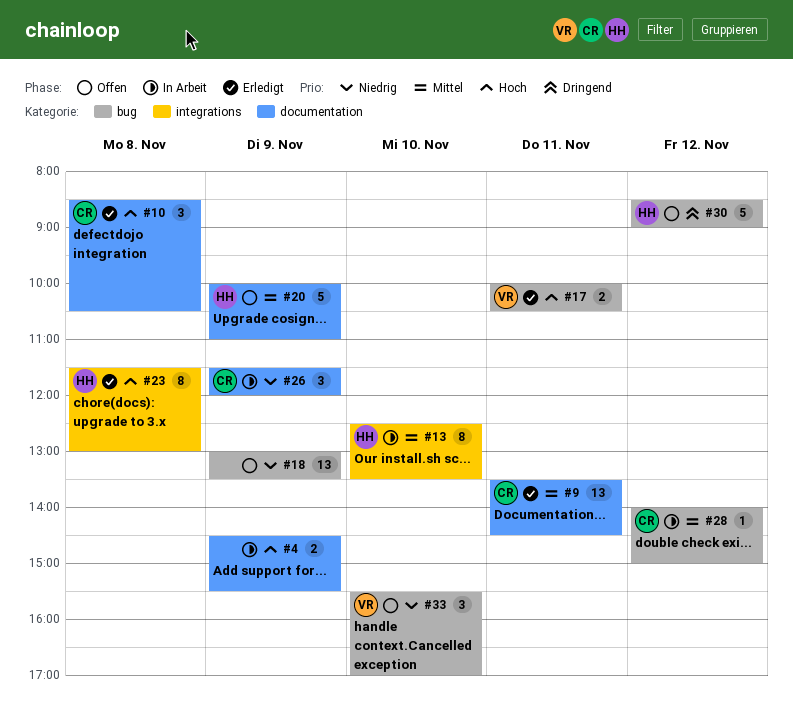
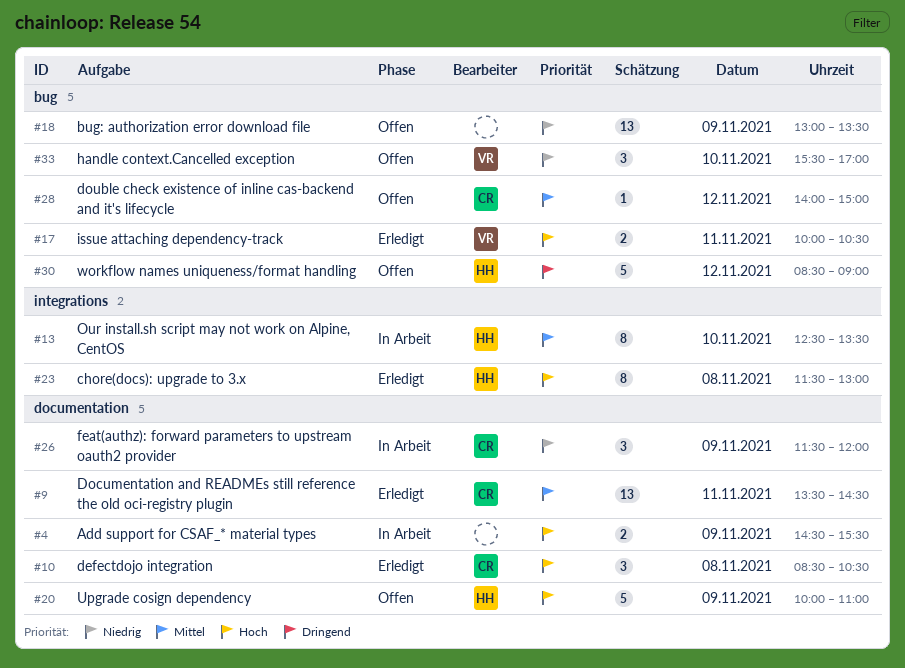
#20, priority: Mittel -> Hoch
#28, status: In Arbeit -> Offen

